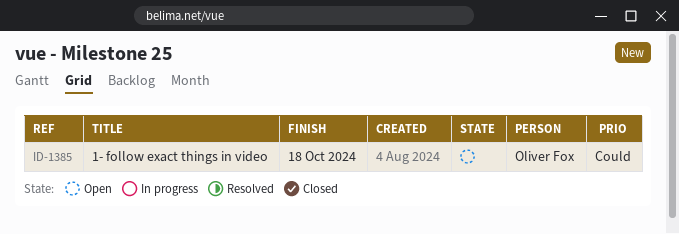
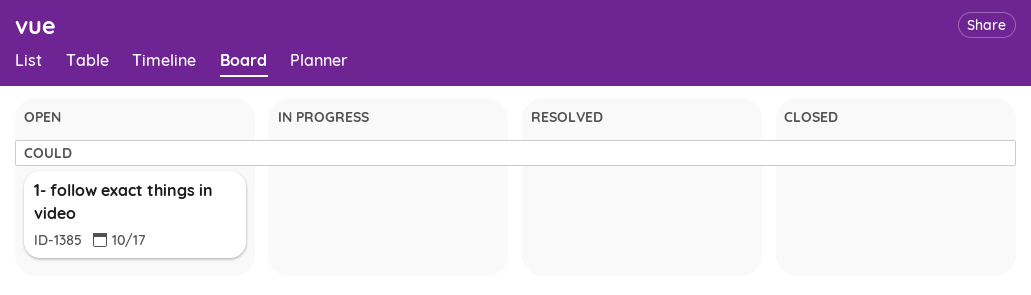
ID-1385, due: Oct 18 -> Oct 17

